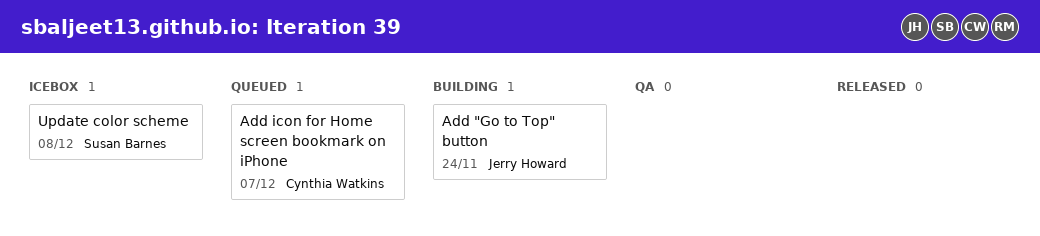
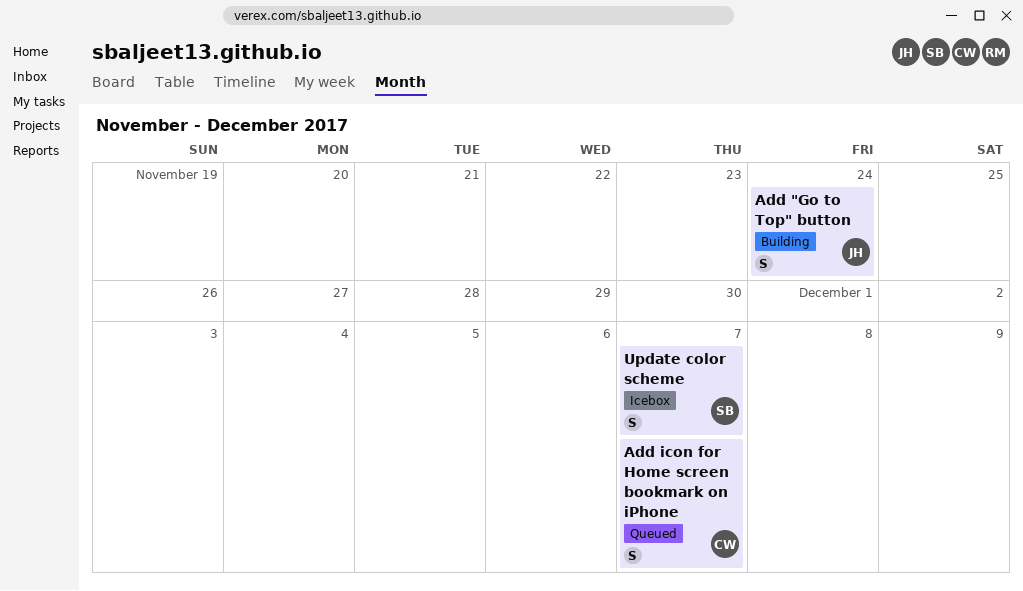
Update color scheme, due: Dec 8 -> Dec 7

